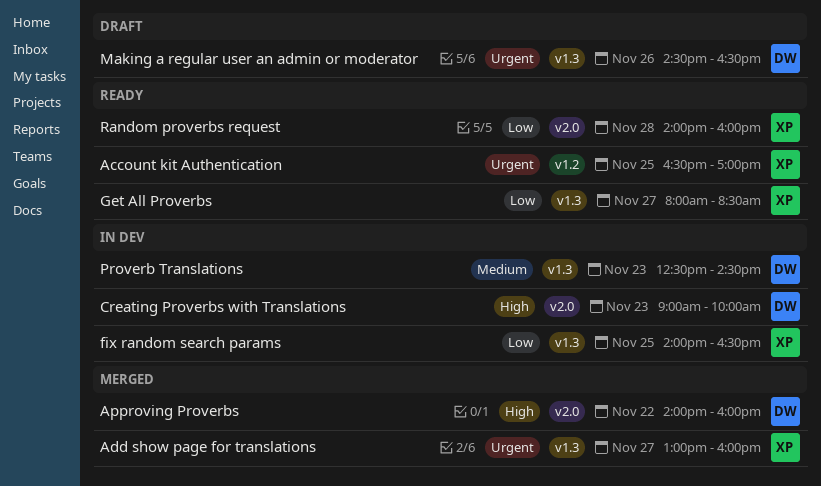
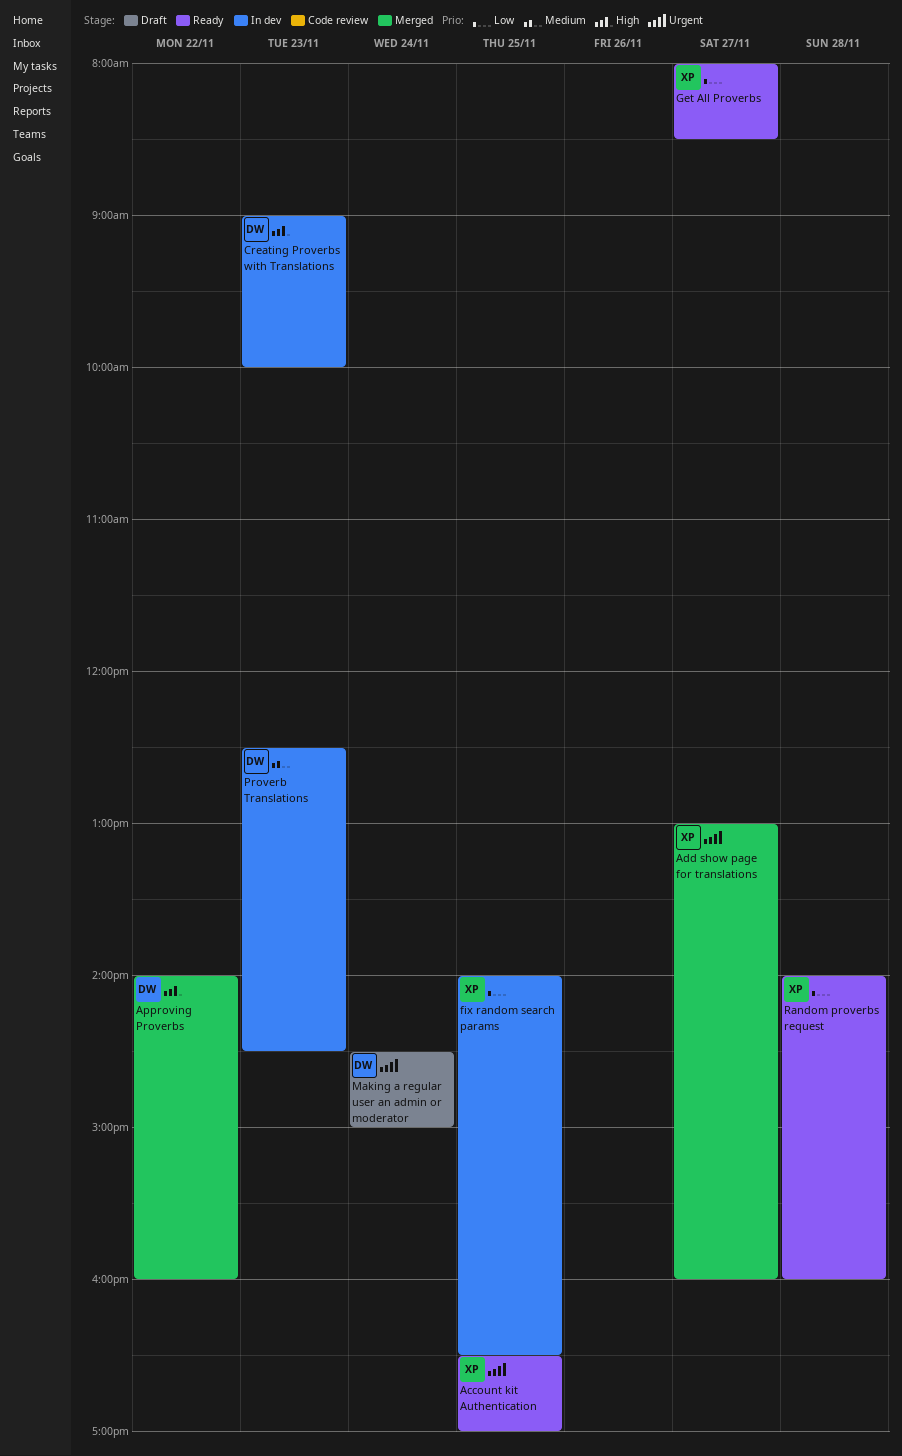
Making a regular user an admin or moderator, day: Nov 26 -> Nov 24
Making a regular user an admin or moderator, ends: 16:30 -> 15:00

